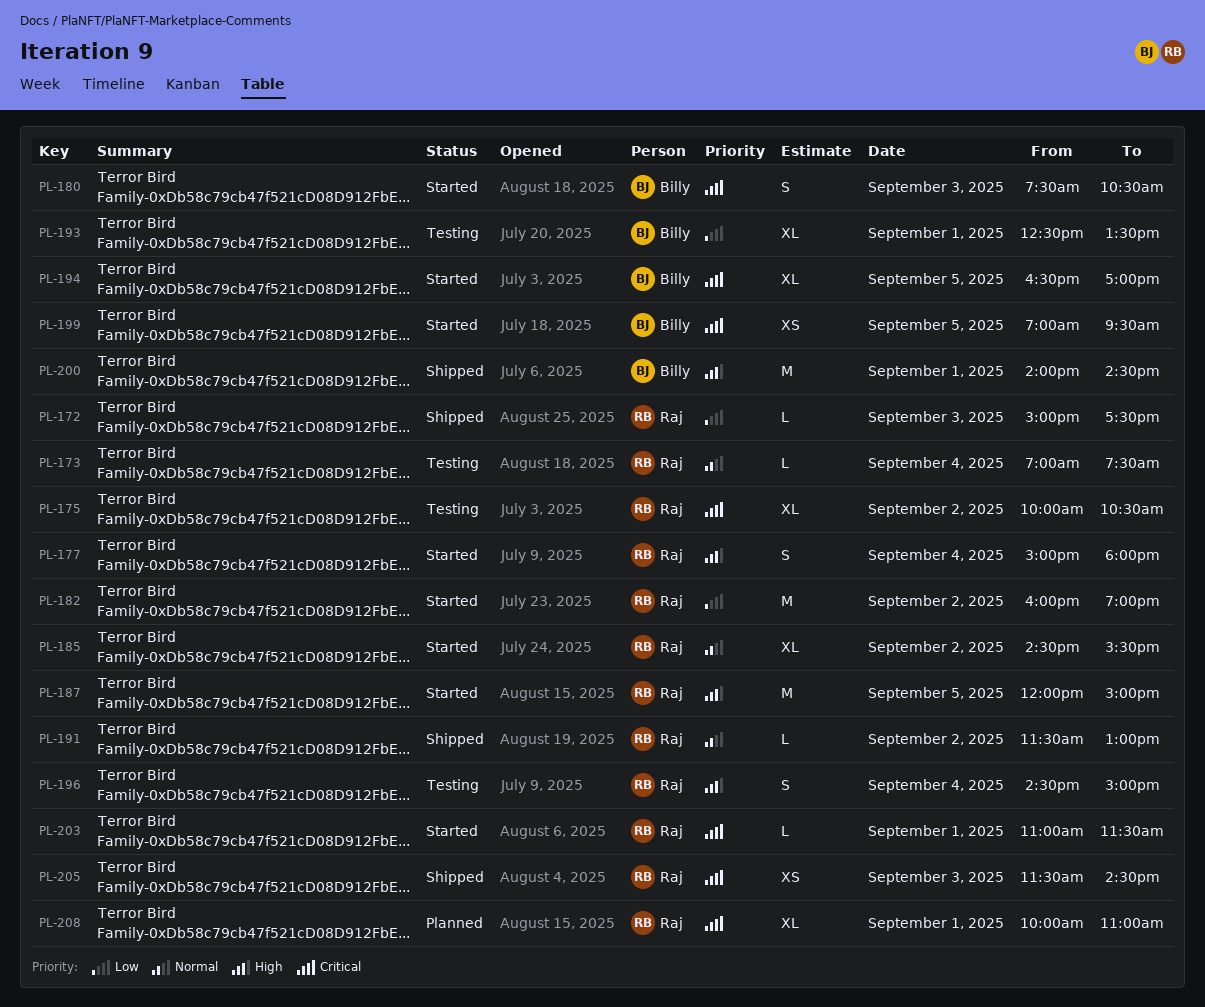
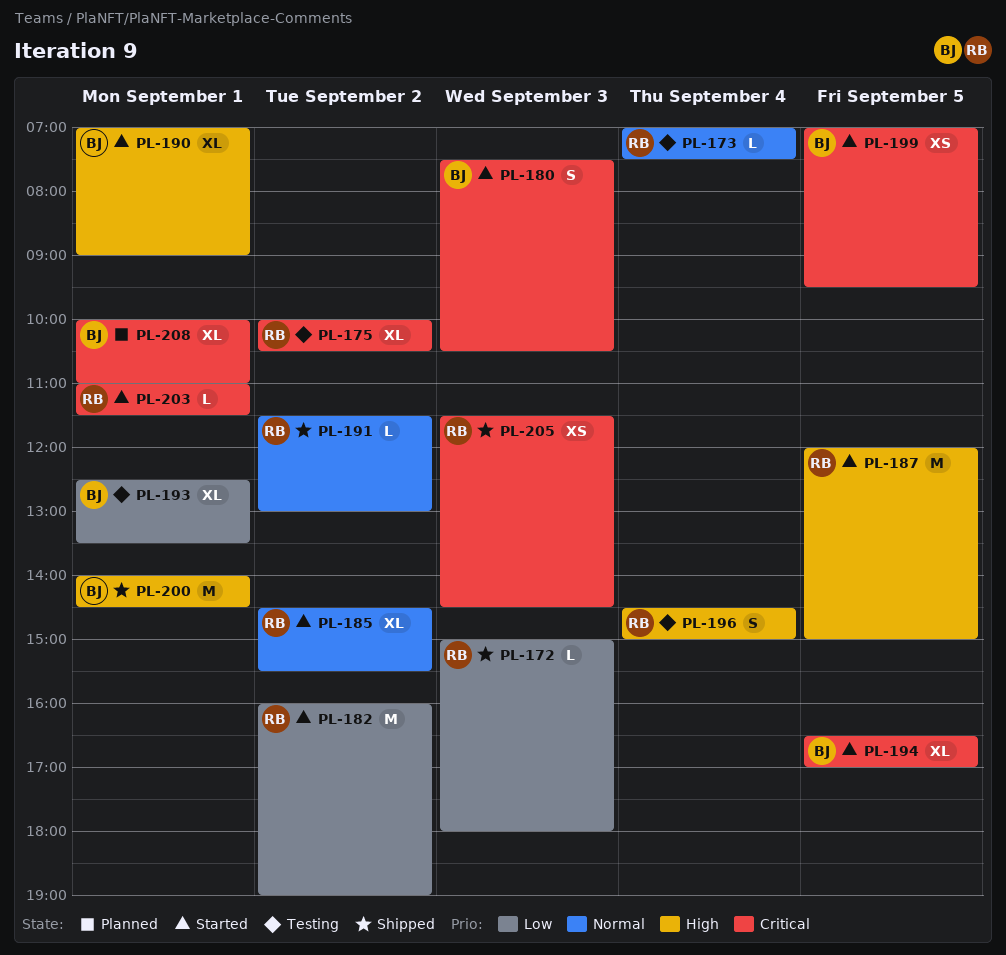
PL-172, ends: 17:30 -> 18:00
PL-177: present -> none
PL-190: none -> present
PL-208, owner: Raj -> Billy

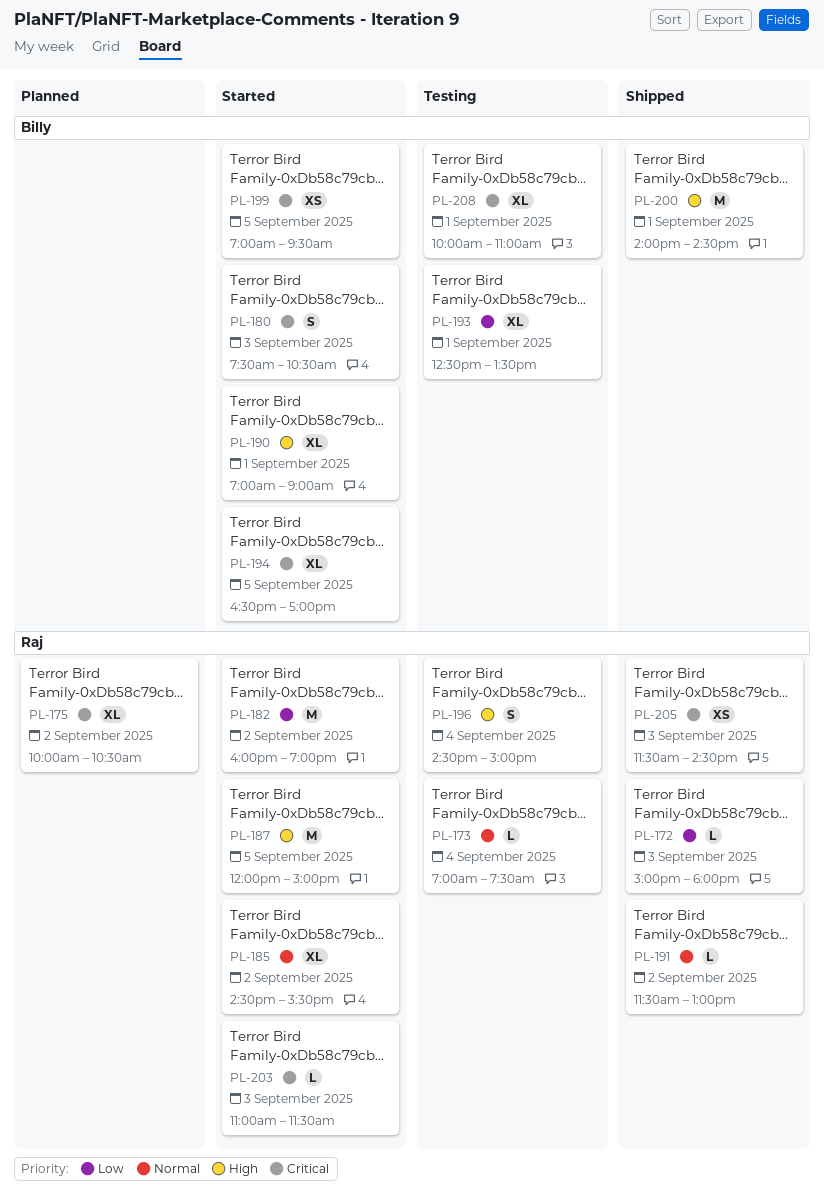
PL-175, status: Testing -> Planned
PL-203, day: Sep 1 -> Sep 3
PL-208, status: Planned -> Testing

